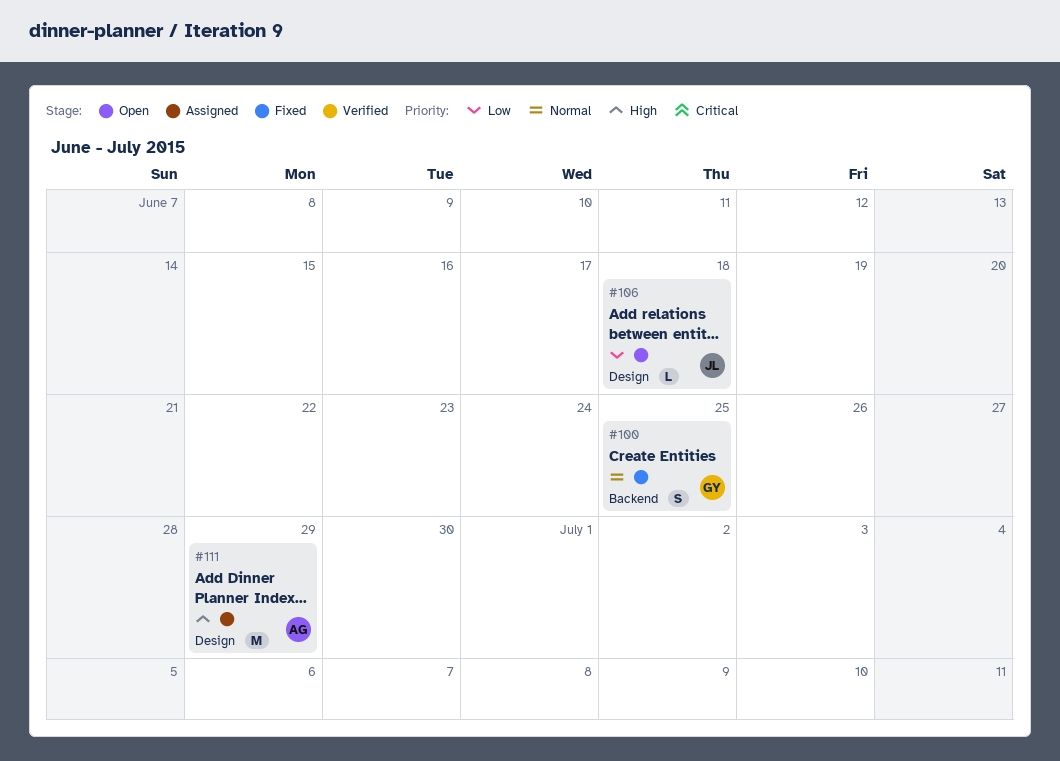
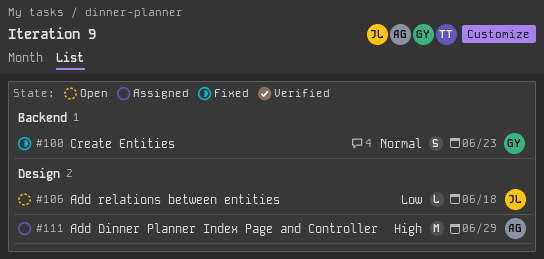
#100, due: Jun 25 -> Jun 23

